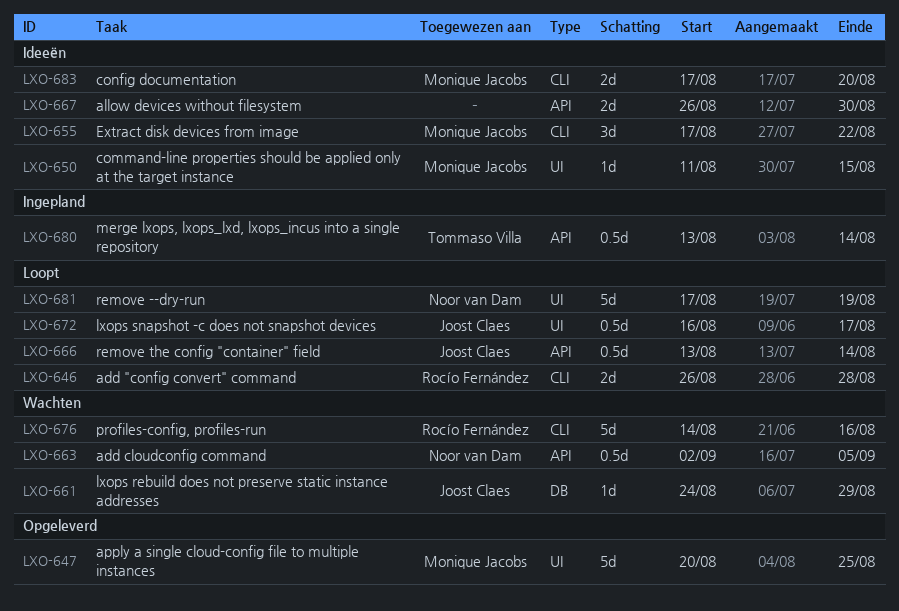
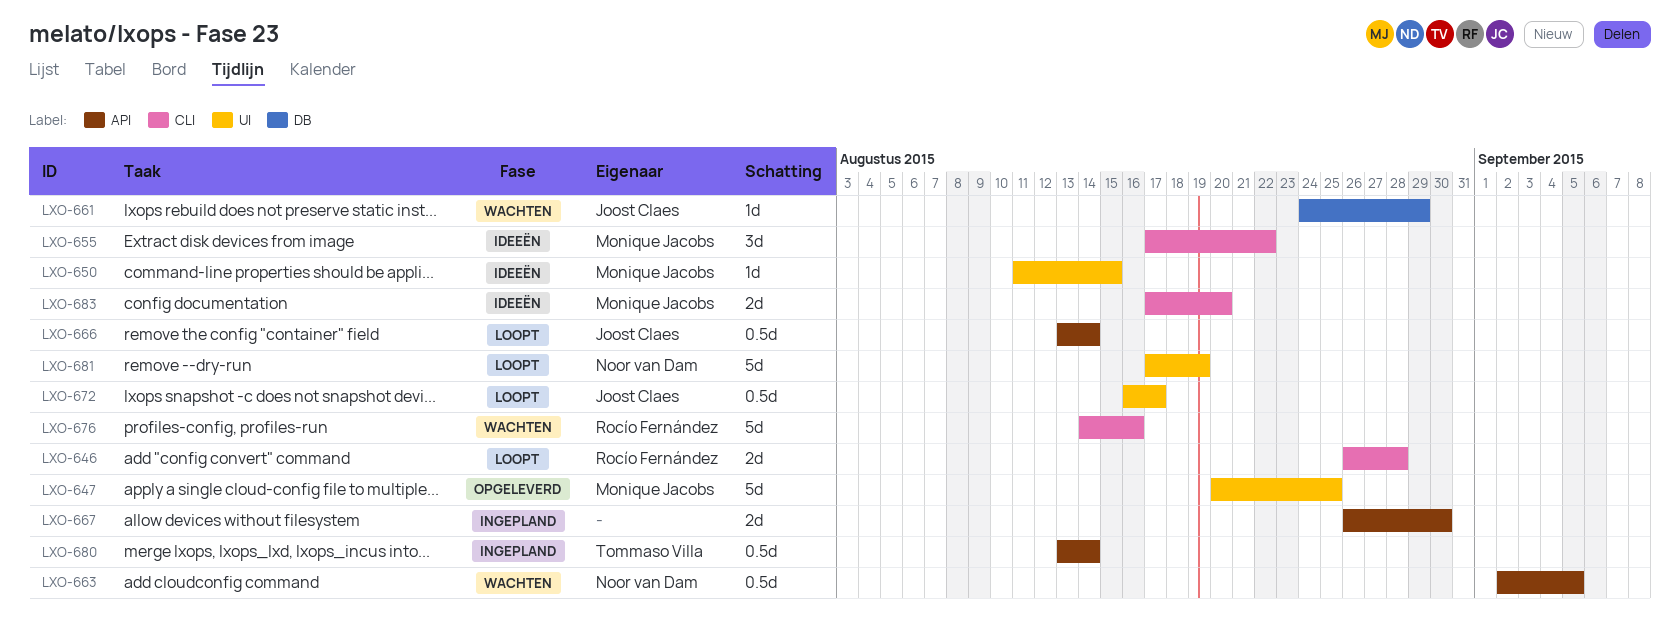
LXO-667, status: Ideeën -> Ingepland

